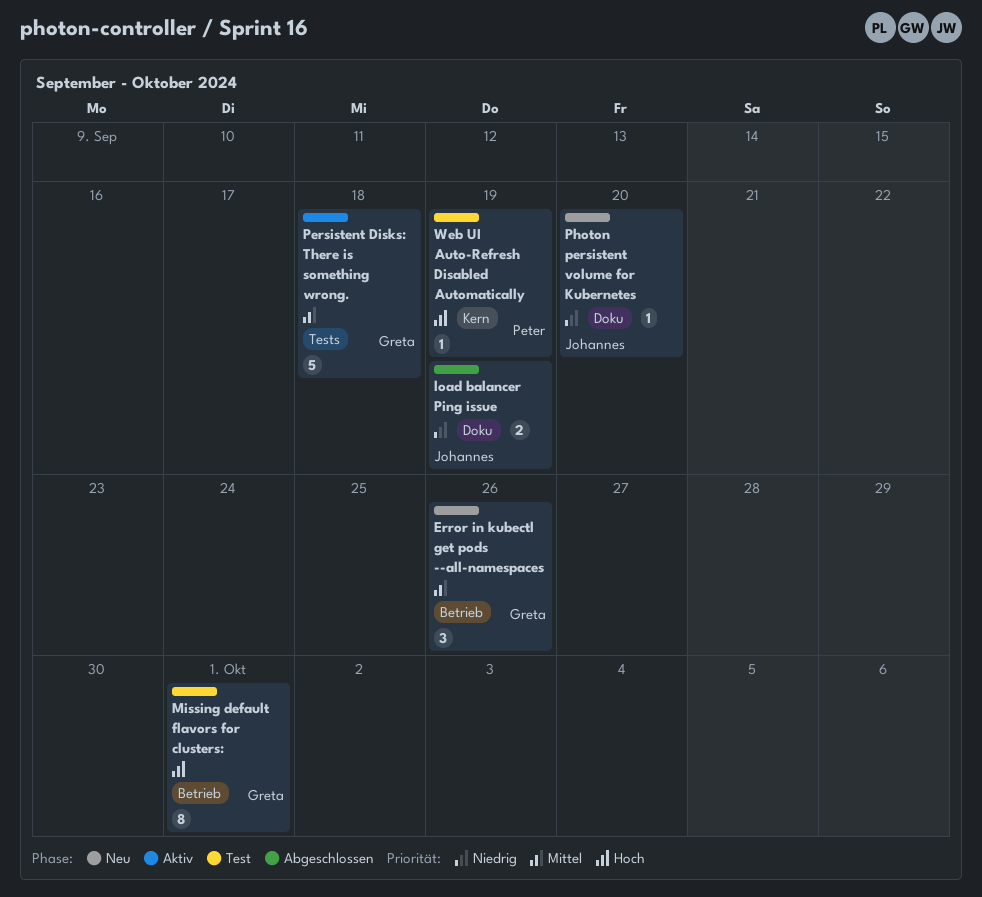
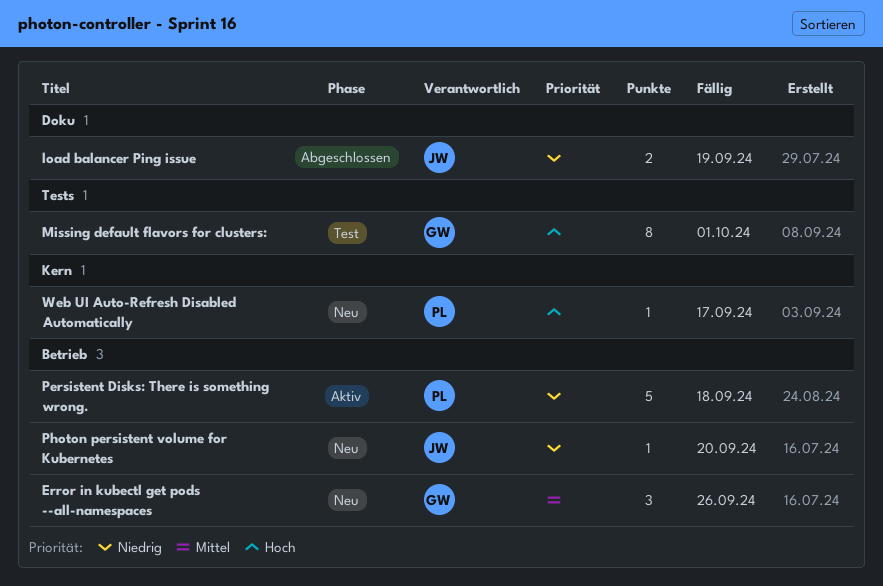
Missing default flavors for clusters:, label: Betrieb -> Tests
Persistent Disks: There is something wrong., owner: Greta -> Peter
Persistent Disks: There is something wrong., priority: Mittel -> Niedrig
Persistent Disks: There is something wrong., label: Tests -> Betrieb
Photon persistent volume for Kubernetes, label: Doku -> Betrieb
Web UI Auto-Refresh Disabled Automatically, status: Test -> Neu
Web UI Auto-Refresh Disabled Automatically, due: Sep 19 -> Sep 17

